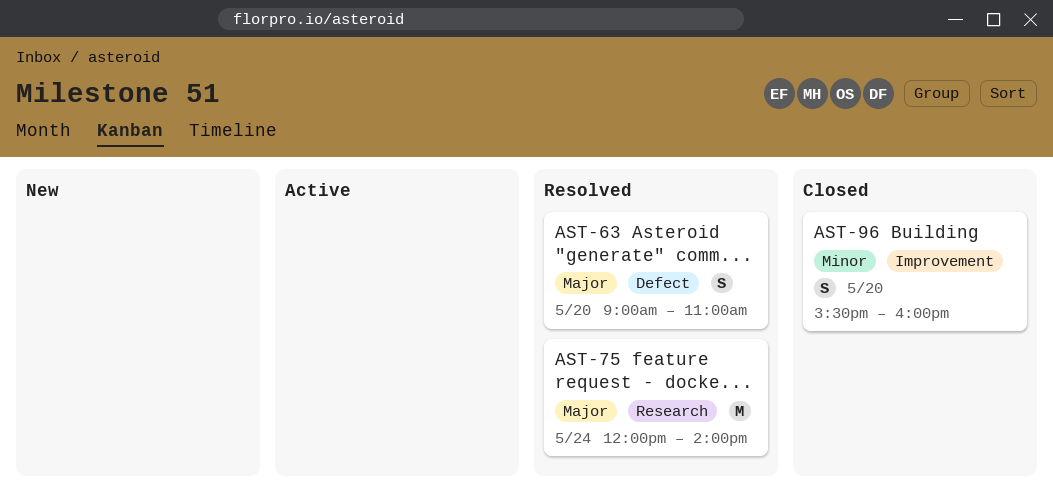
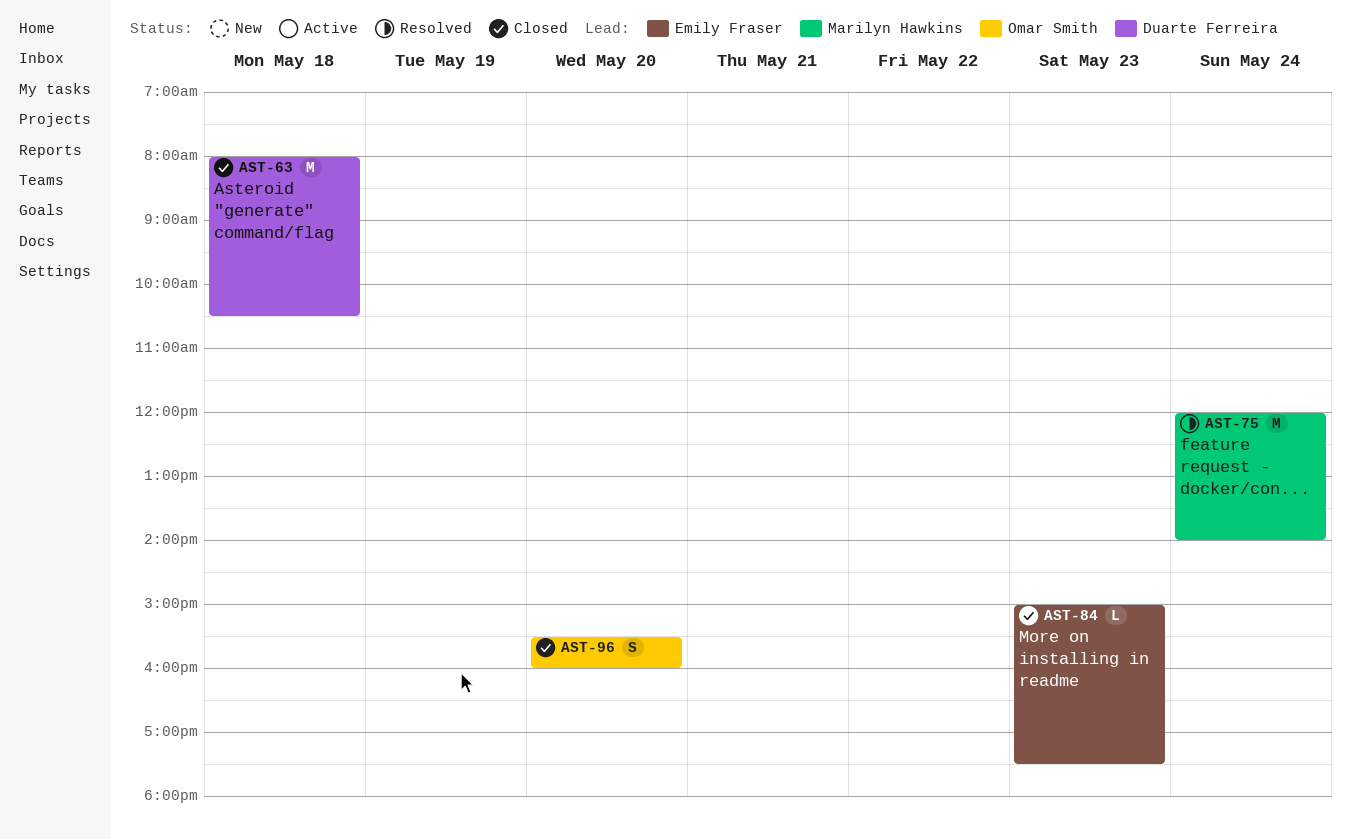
AST-63, status: Resolved -> Closed
AST-63, estimate: S -> M
AST-63, day: May 20 -> May 18
AST-63, begins: 09:00 -> 08:00
AST-63, ends: 11:00 -> 10:30
AST-84: none -> present

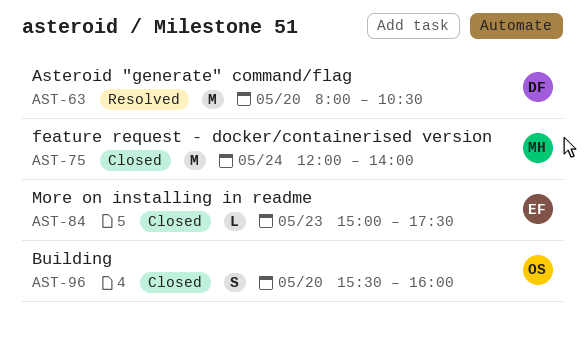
AST-63, status: Closed -> Resolved
AST-63, day: May 18 -> May 20
AST-75, status: Resolved -> Closed

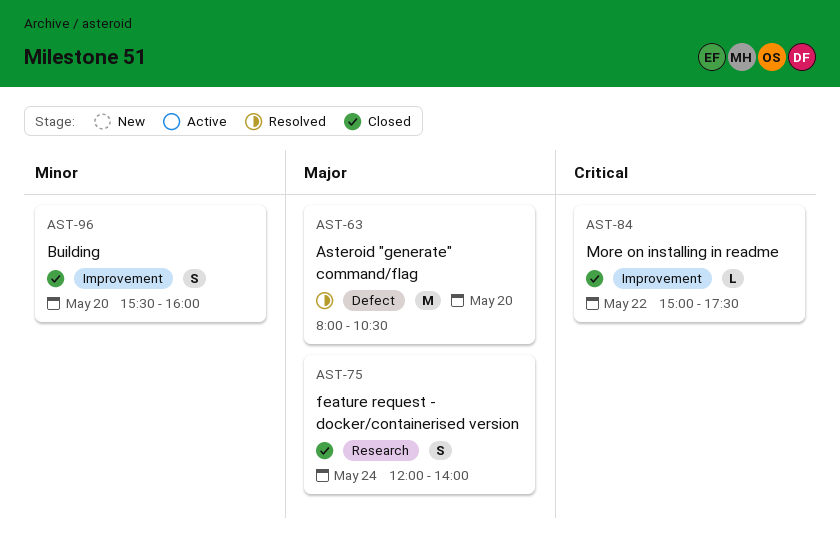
AST-75, estimate: M -> S
AST-84, day: May 23 -> May 22

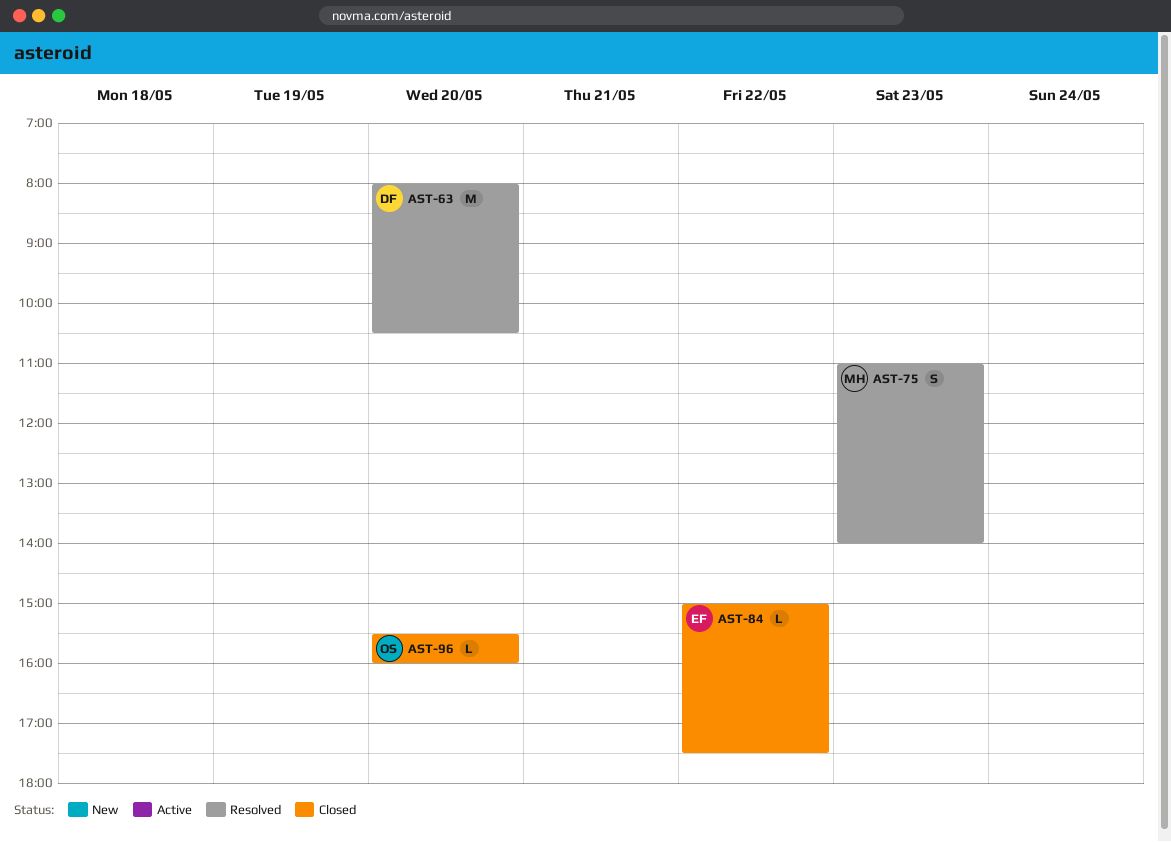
AST-75, status: Closed -> Resolved
AST-75, day: May 24 -> May 23
AST-75, begins: 12:00 -> 11:00
AST-96, estimate: S -> L

